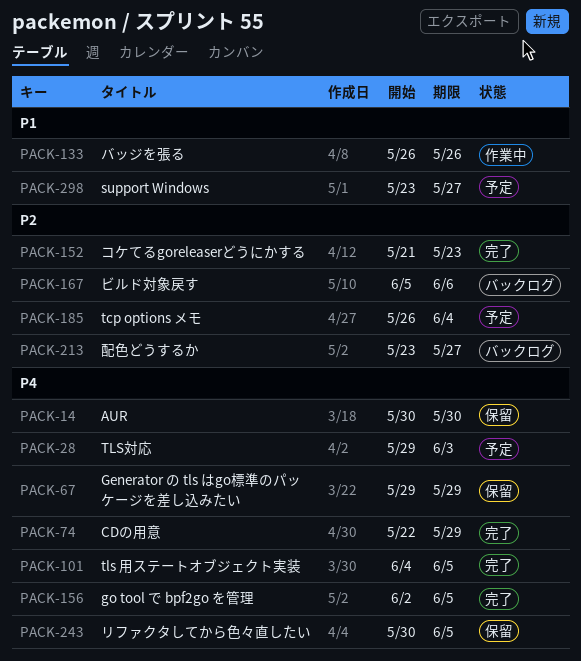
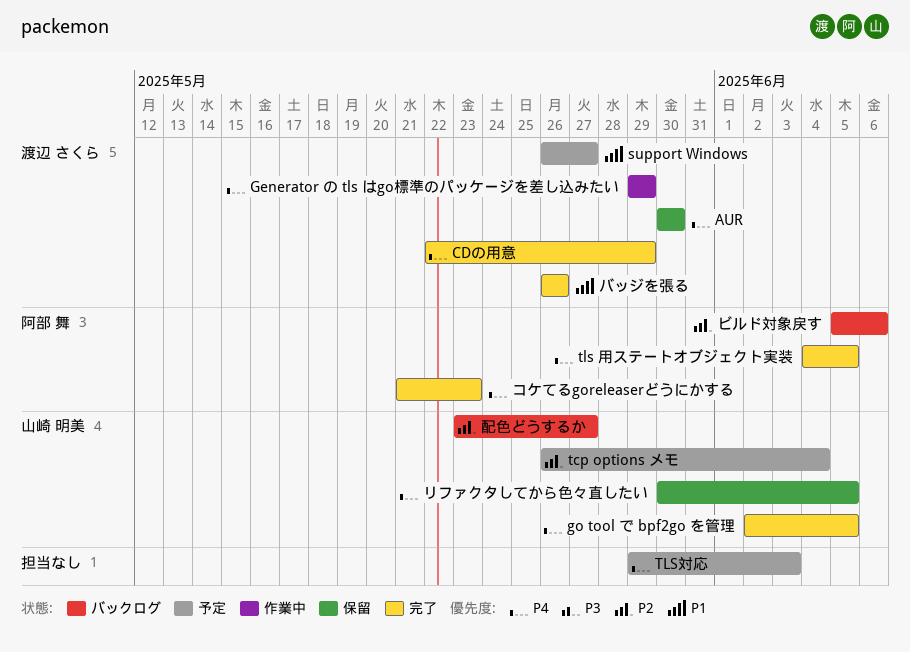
Generator の tls はgo標準のパッケージを差し込みたい, status: 保留 -> 作業中
support Windows, start: May 23 -> May 26
コケてるgoreleaserどうにかする, priority: P2 -> P4
バッジを張る, status: 作業中 -> 完了

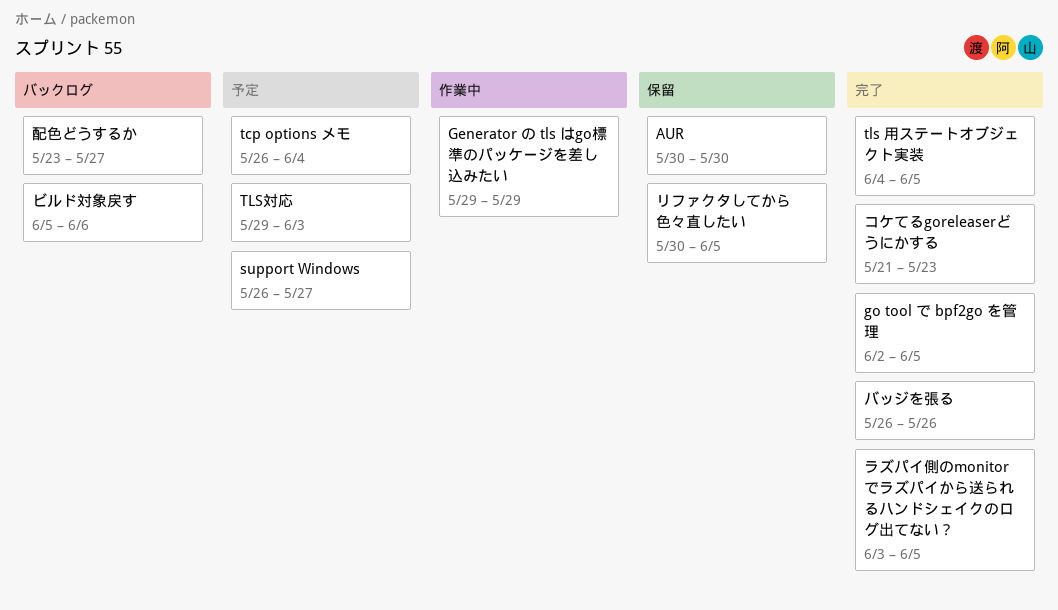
CDの用意: present -> none
ラズパイ側のmonitorでラズパイから送られるハンドシェイクのログ出てない？: none -> present

